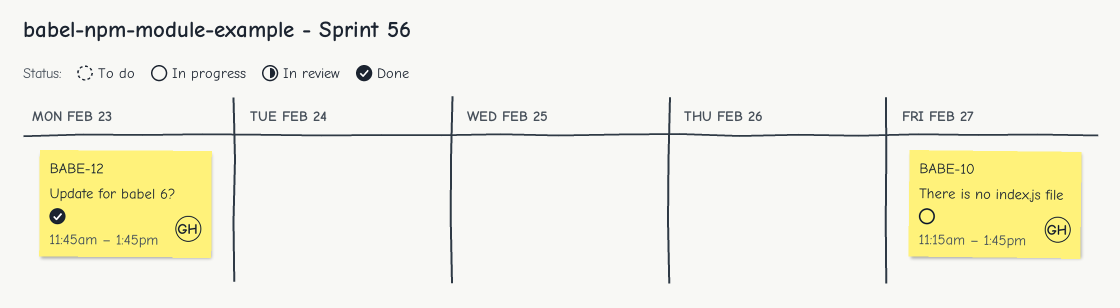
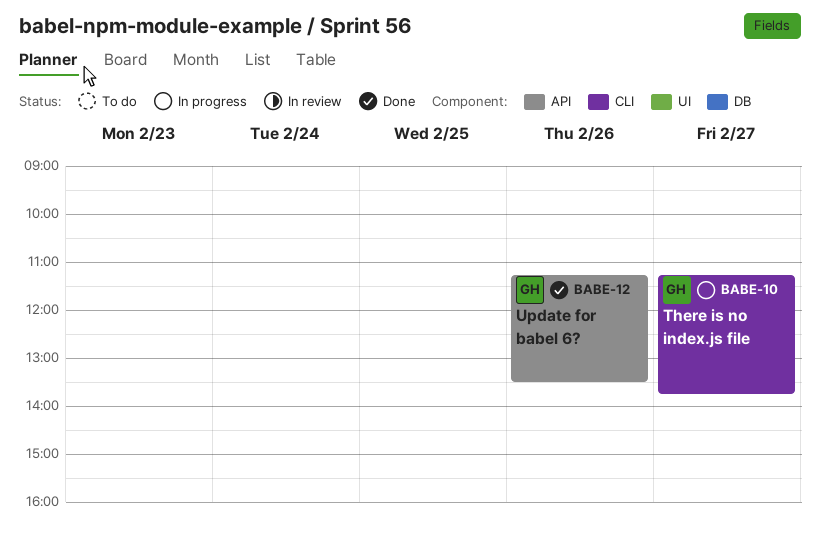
BABE-12, day: Feb 23 -> Feb 26
BABE-12, begins: 11:45 -> 11:15
BABE-12, ends: 13:45 -> 13:30

